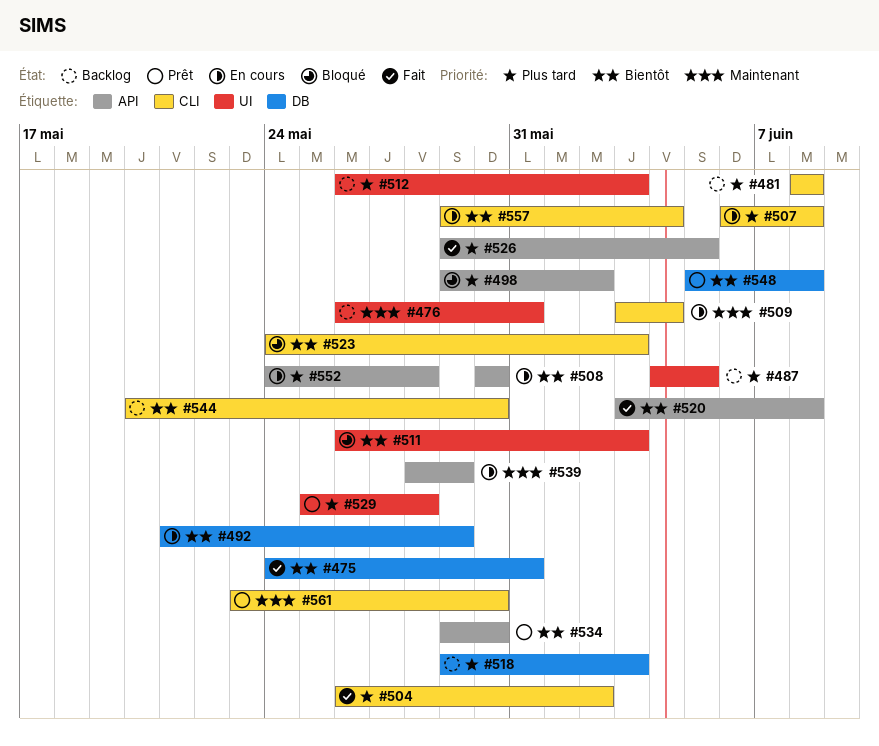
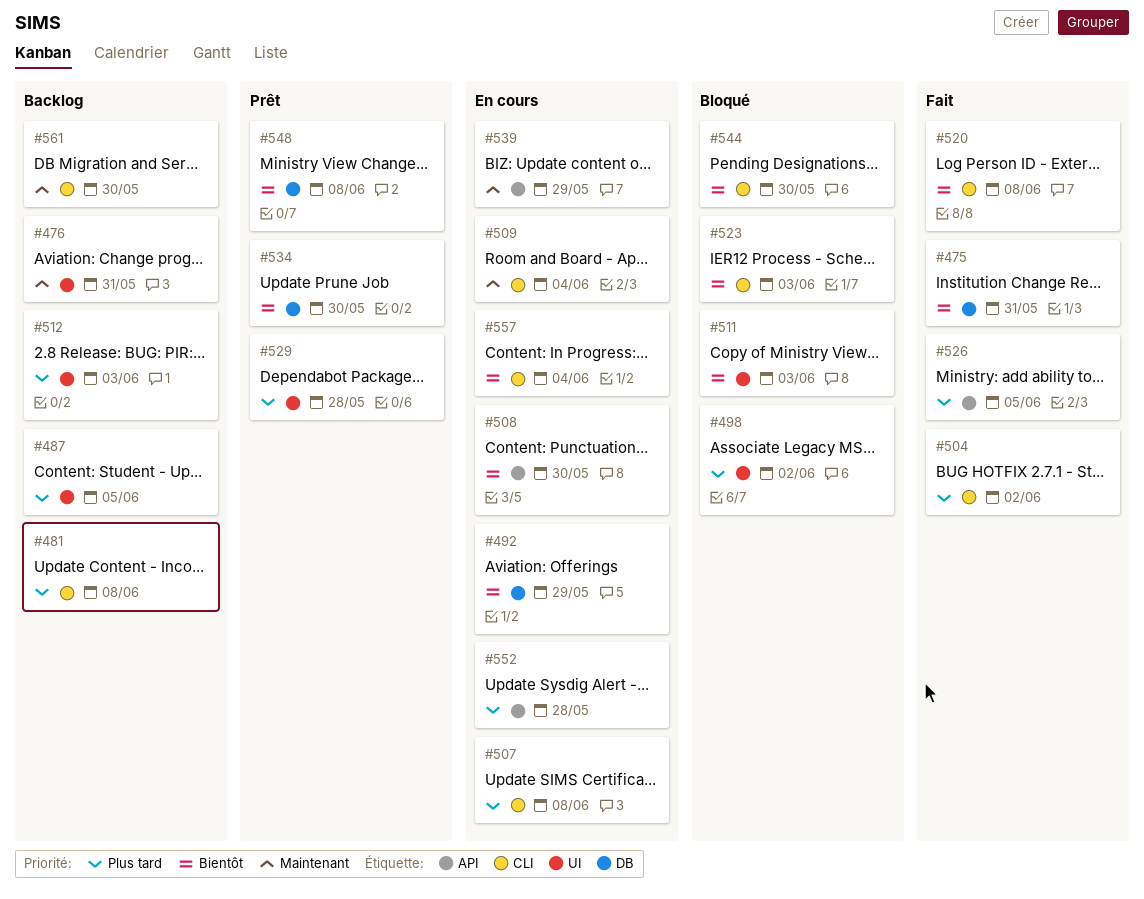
#498, label: API -> UI
#518: present -> none
#520, label: API -> CLI
#534, label: API -> DB
#544, status: Backlog -> Bloqué
#561, status: Prêt -> Backlog

